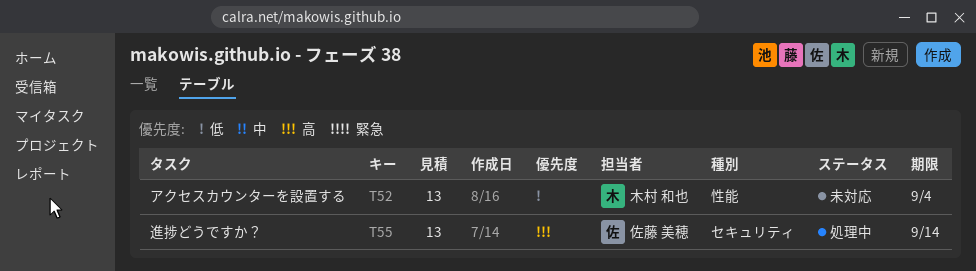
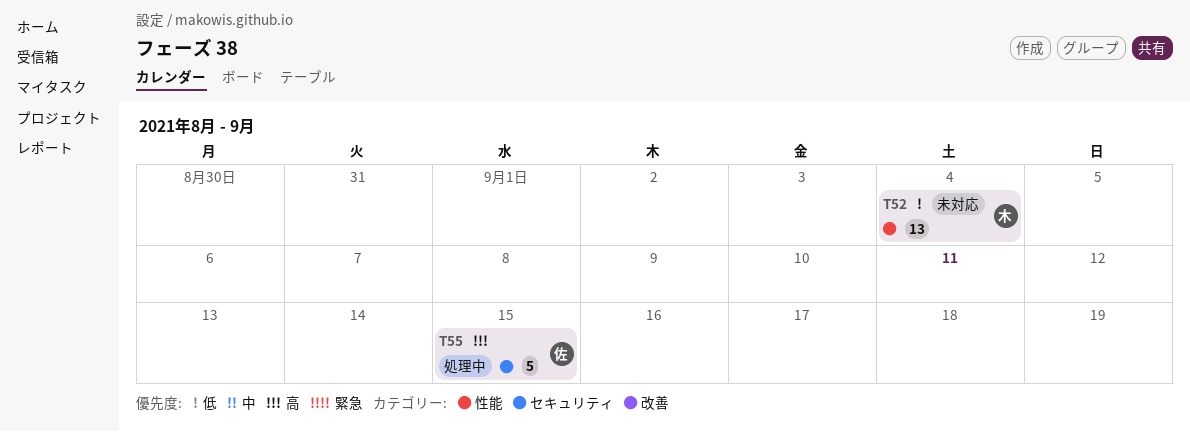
T55, estimate: 13 -> 5
T55, due: Sep 14 -> Sep 15

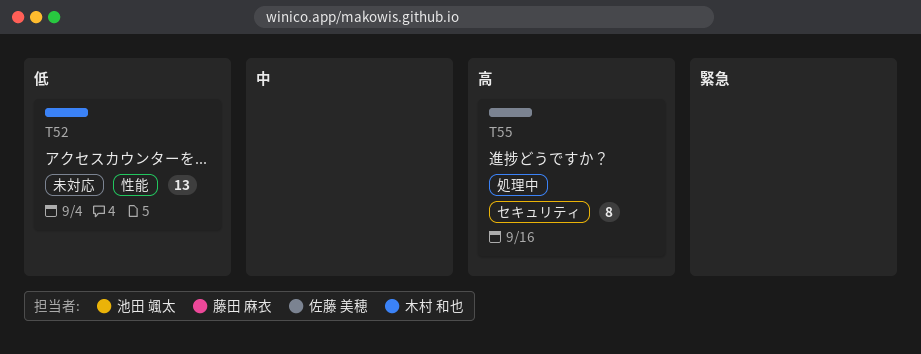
T55, estimate: 5 -> 8
T55, due: Sep 15 -> Sep 16

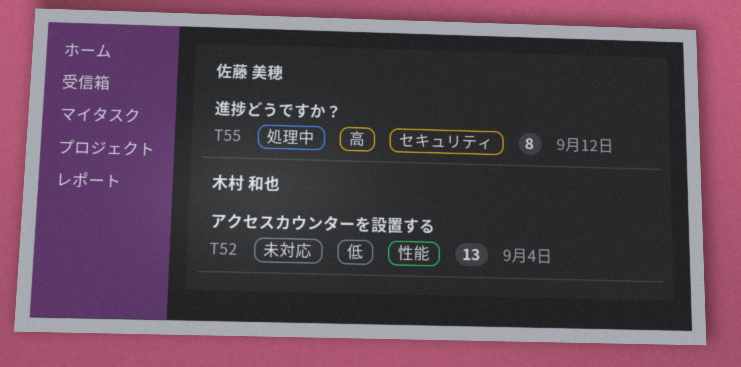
T55, due: Sep 16 -> Sep 12

